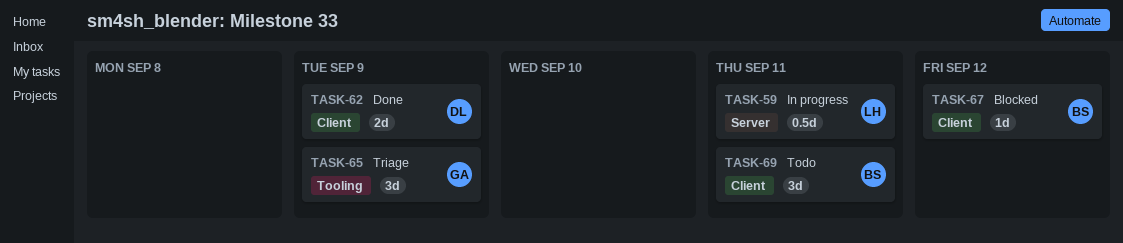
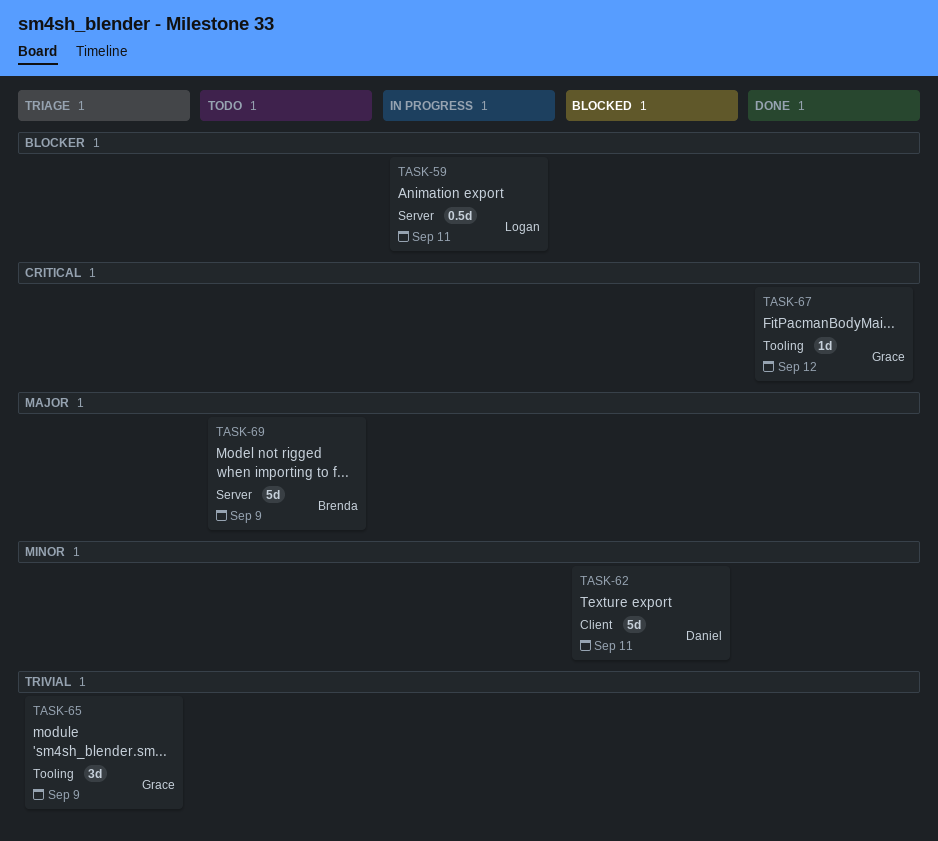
TASK-62, status: Done -> Blocked
TASK-62, estimate: 2d -> 5d
TASK-62, due: Sep 9 -> Sep 11
TASK-67, status: Blocked -> Done
TASK-67, owner: Brenda -> Grace
TASK-67, label: Client -> Tooling
TASK-69, label: Client -> Server
TASK-69, estimate: 3d -> 5d
TASK-69, due: Sep 11 -> Sep 9

